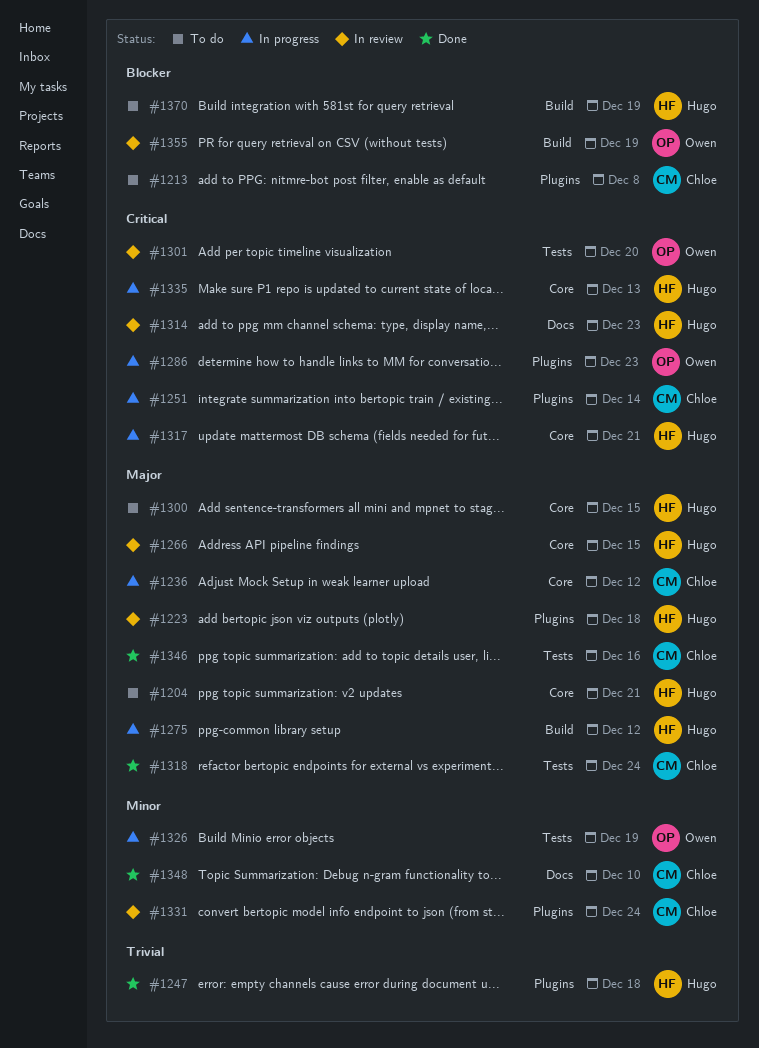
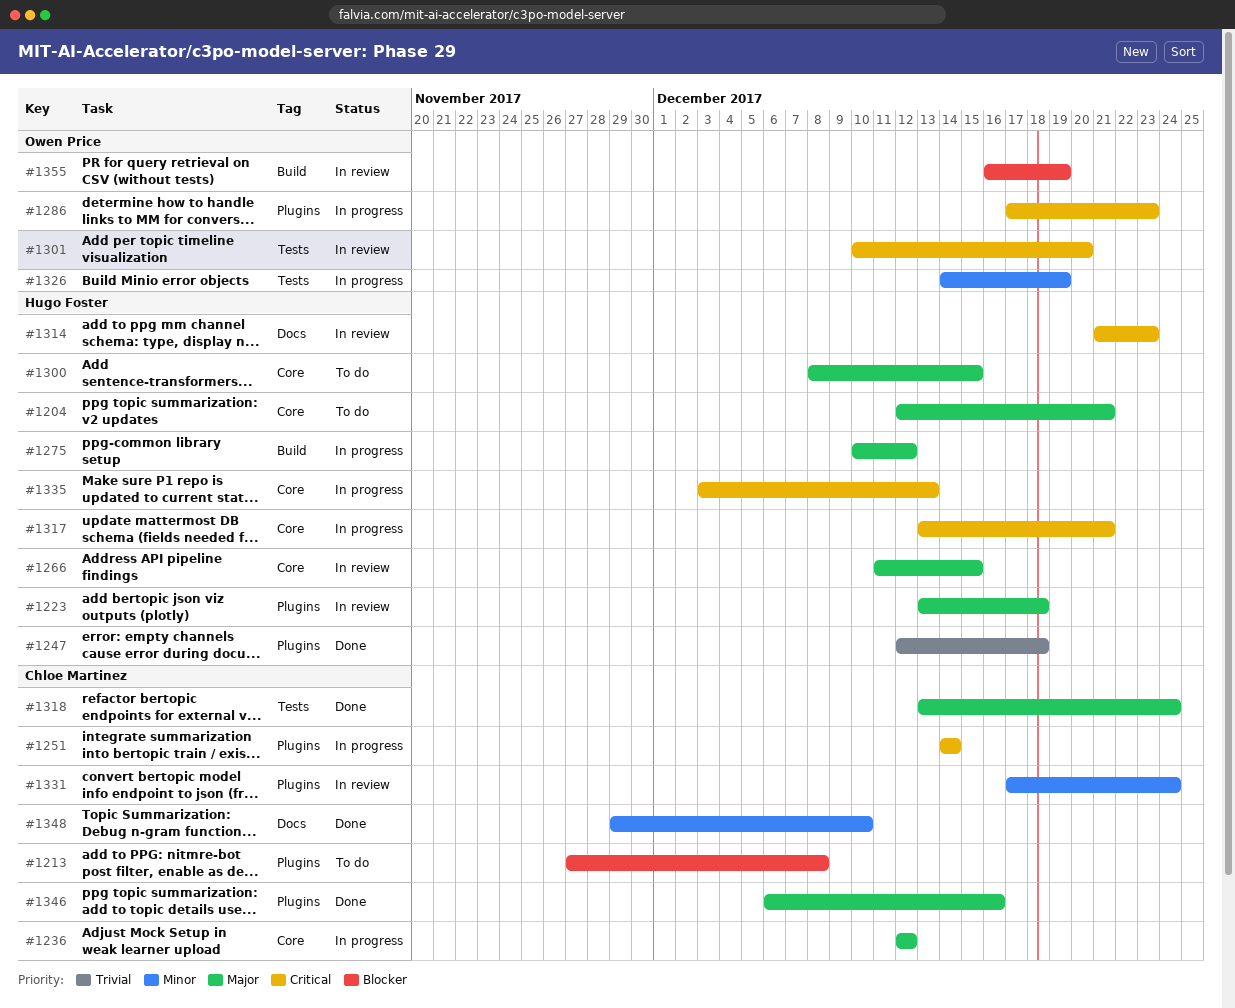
#1346, label: Tests -> Plugins
#1370: present -> none

